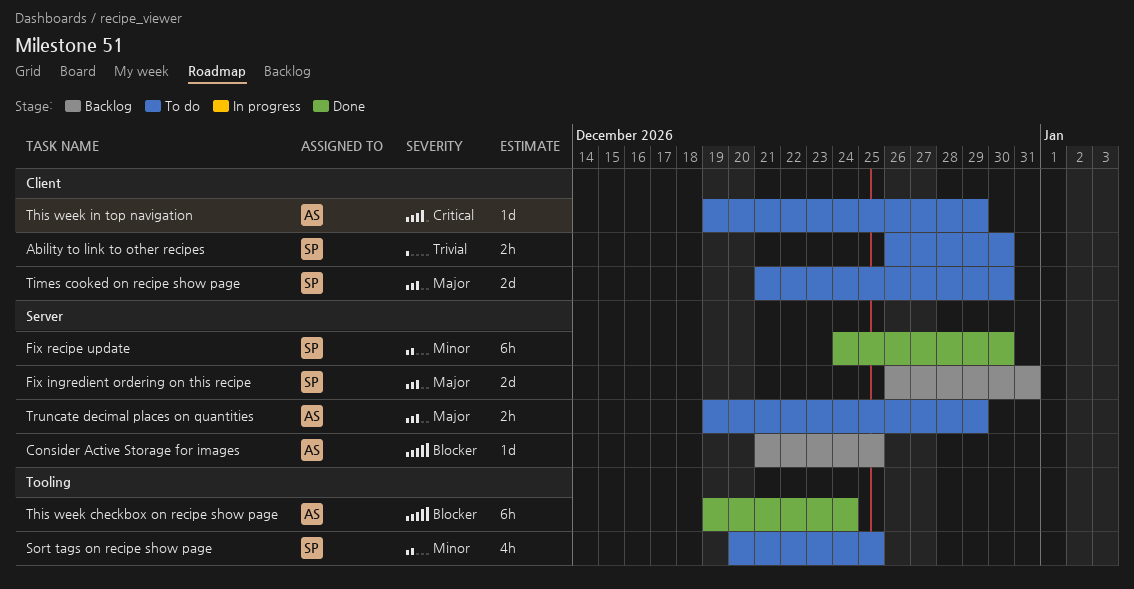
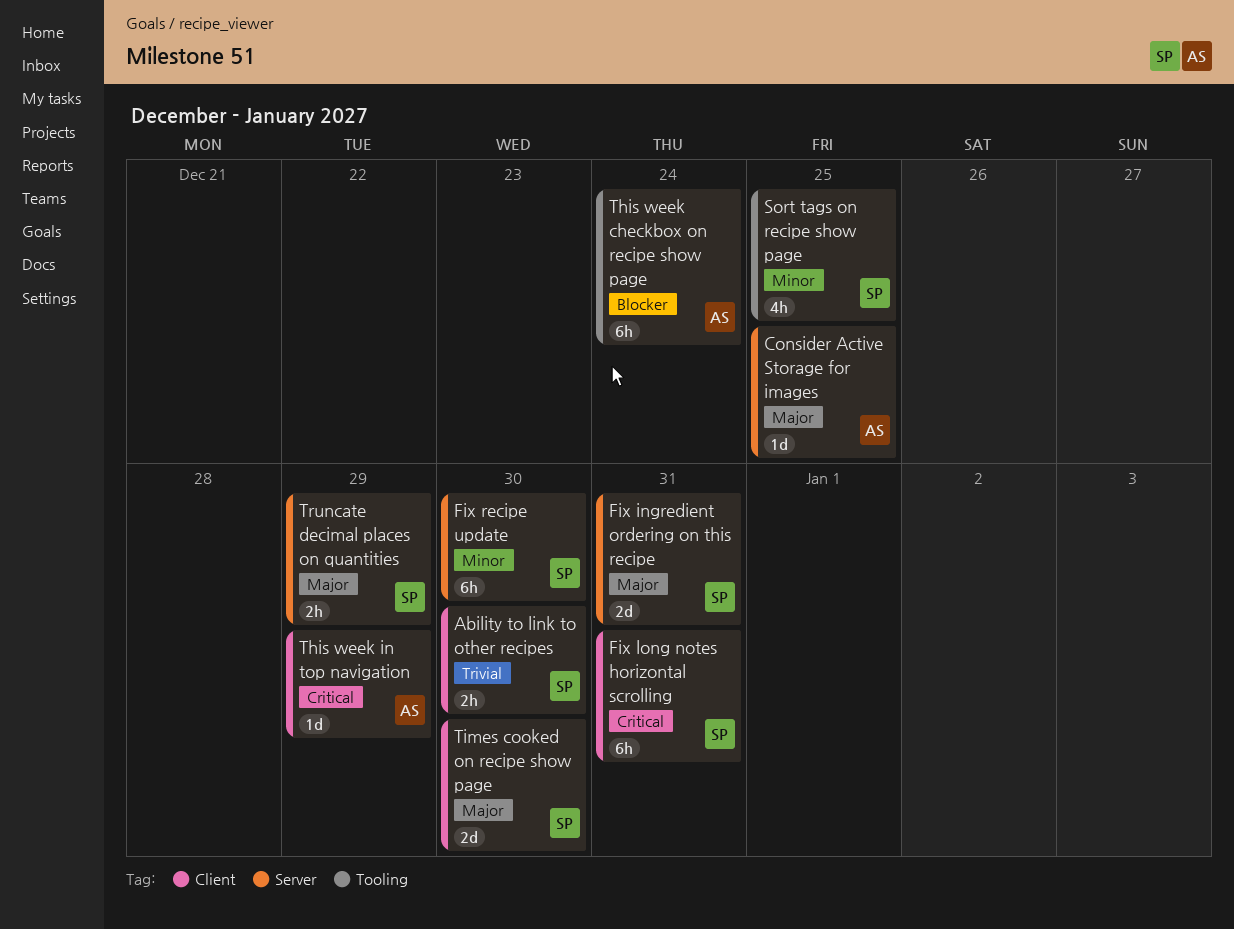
Consider Active Storage for images, priority: Blocker -> Major
Fix long notes horizontal scrolling: none -> present
Truncate decimal places on quantities, owner: AS -> SP

